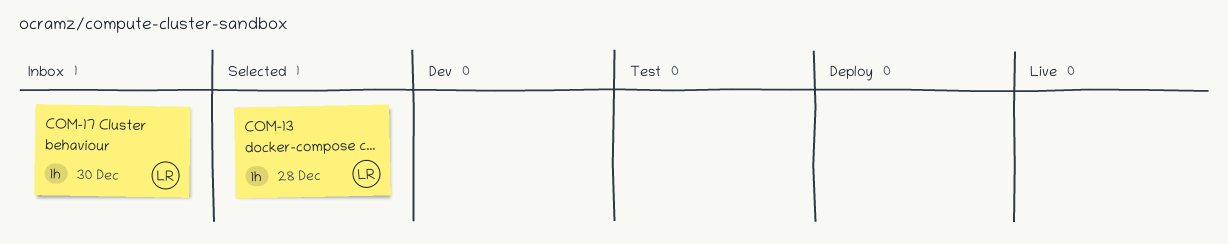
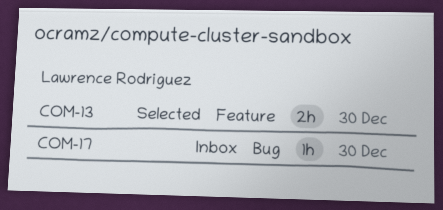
COM-13, estimate: 1h -> 2h
COM-13, due: Dec 28 -> Dec 30

